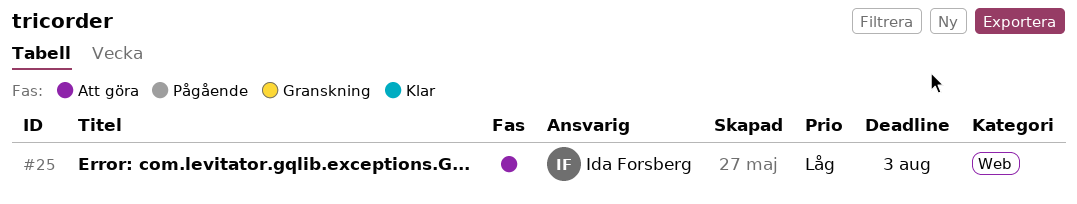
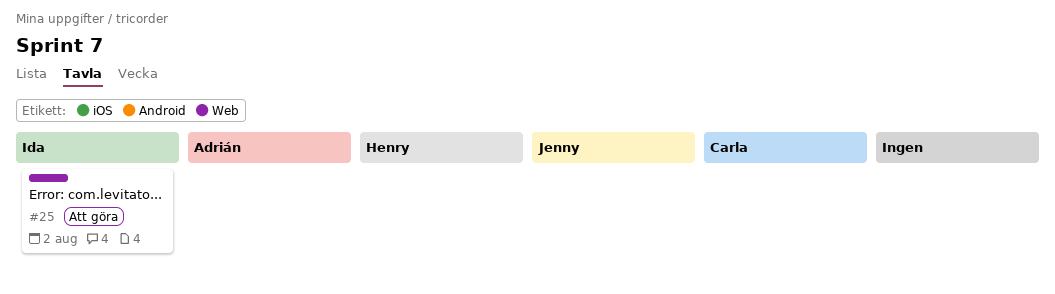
#25, due: Aug 3 -> Aug 2

